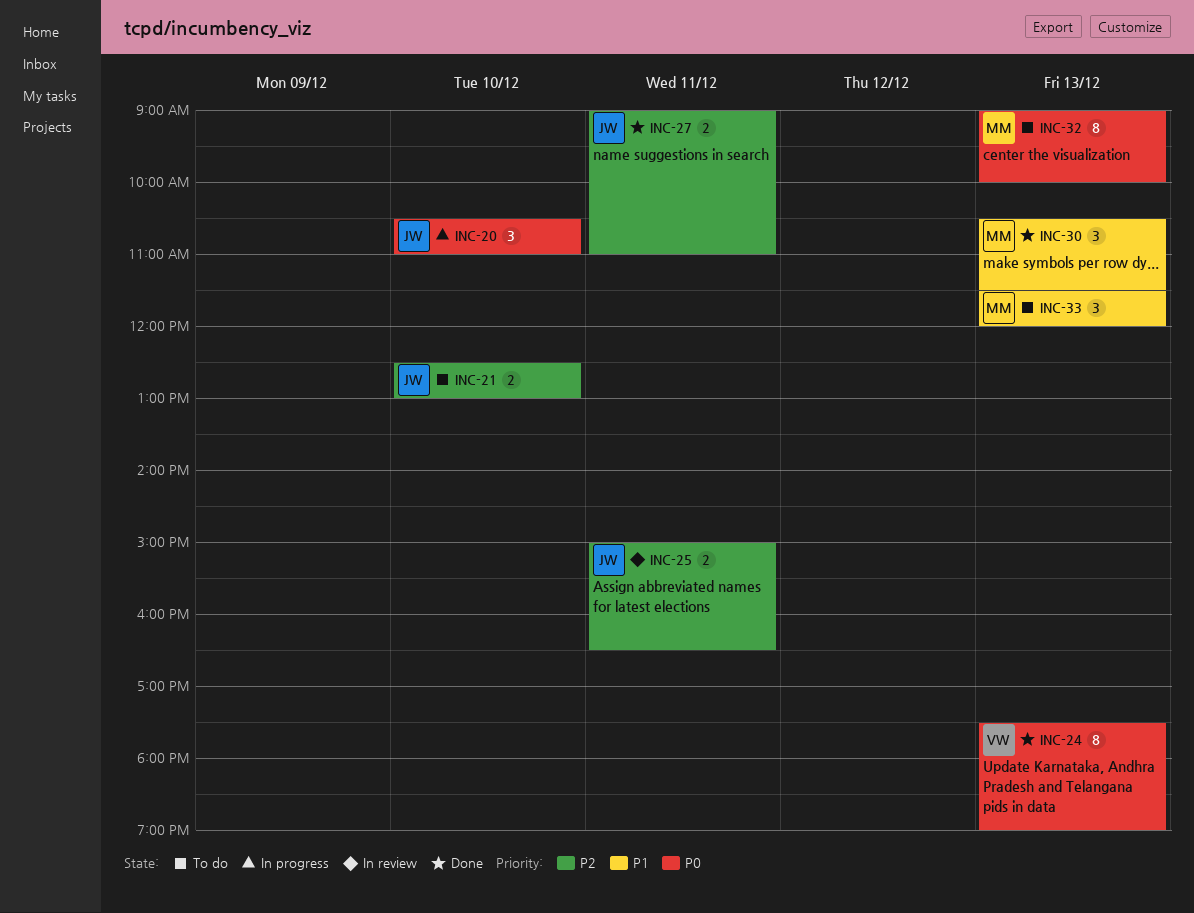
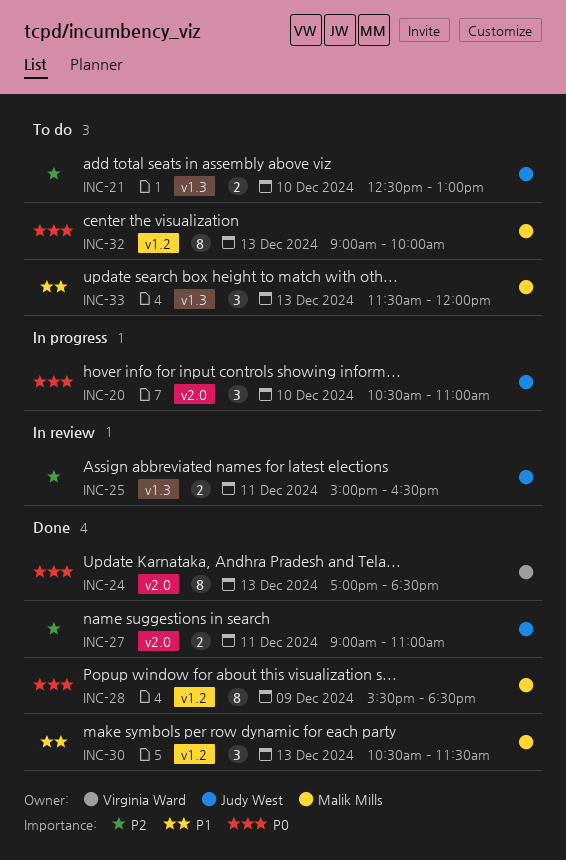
INC-24, begins: 17:30 -> 17:00
INC-24, ends: 19:00 -> 18:30
INC-28: none -> present

